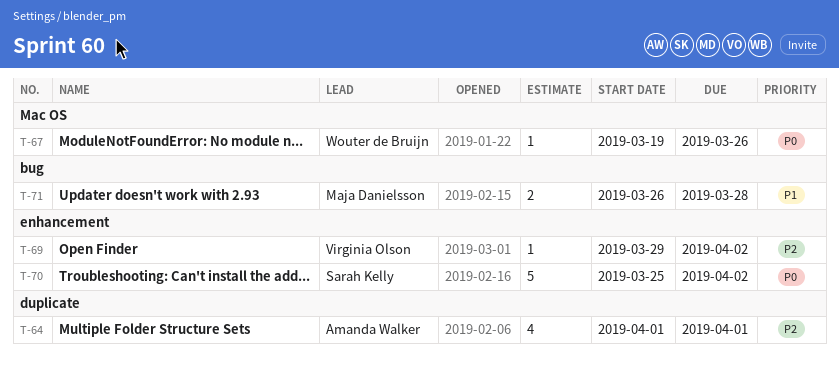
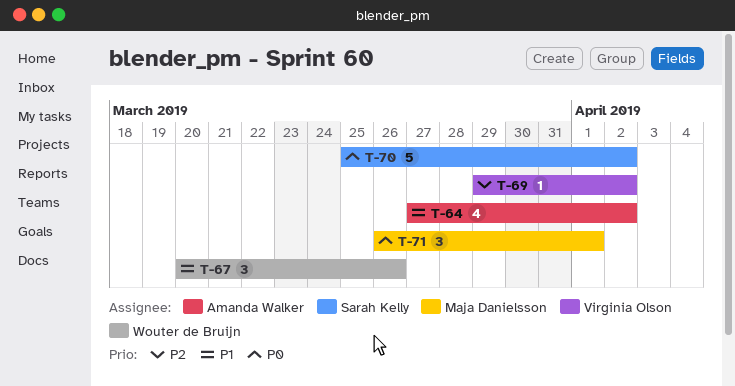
T-64, priority: P2 -> P1
T-64, start: Apr 1 -> Mar 27
T-64, due: Apr 1 -> Apr 2
T-67, priority: P0 -> P1
T-67, estimate: 1 -> 3
T-67, start: Mar 19 -> Mar 20
T-71, priority: P1 -> P0
T-71, estimate: 2 -> 3
T-71, due: Mar 28 -> Apr 1

